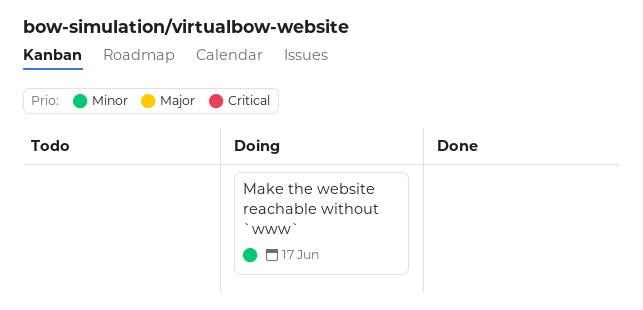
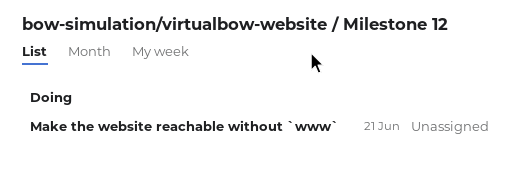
Make the website reachable without `www`, due: Jun 17 -> Jun 21

